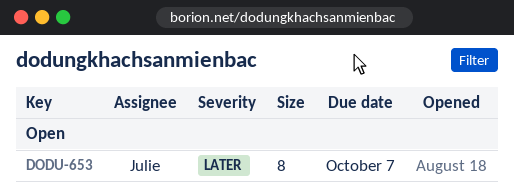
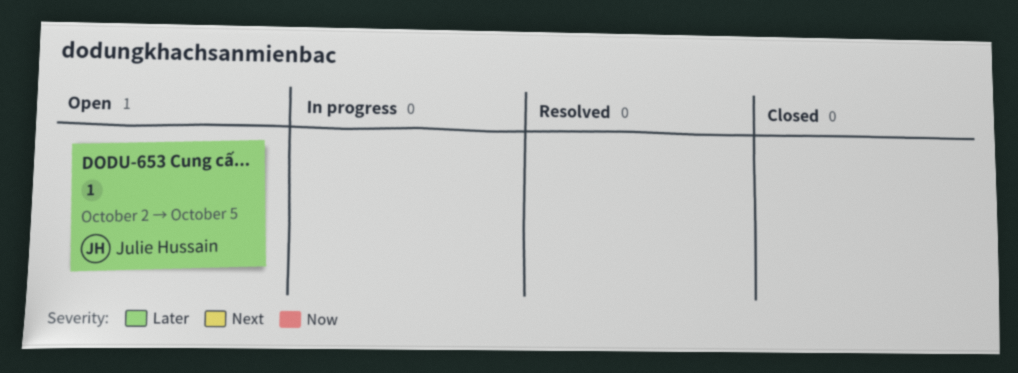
DODU-653, estimate: 8 -> 1
DODU-653, due: Oct 7 -> Oct 5

